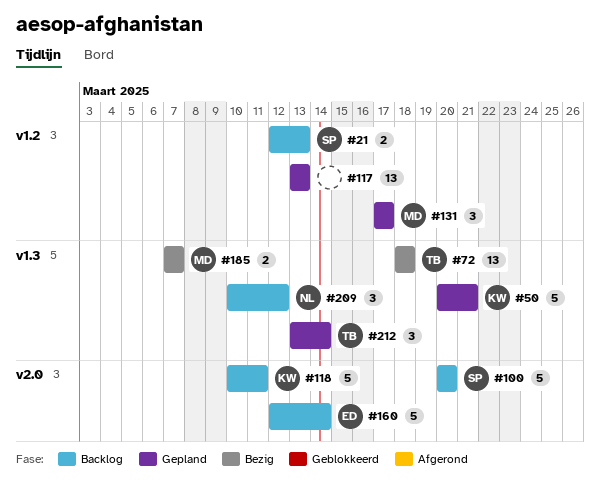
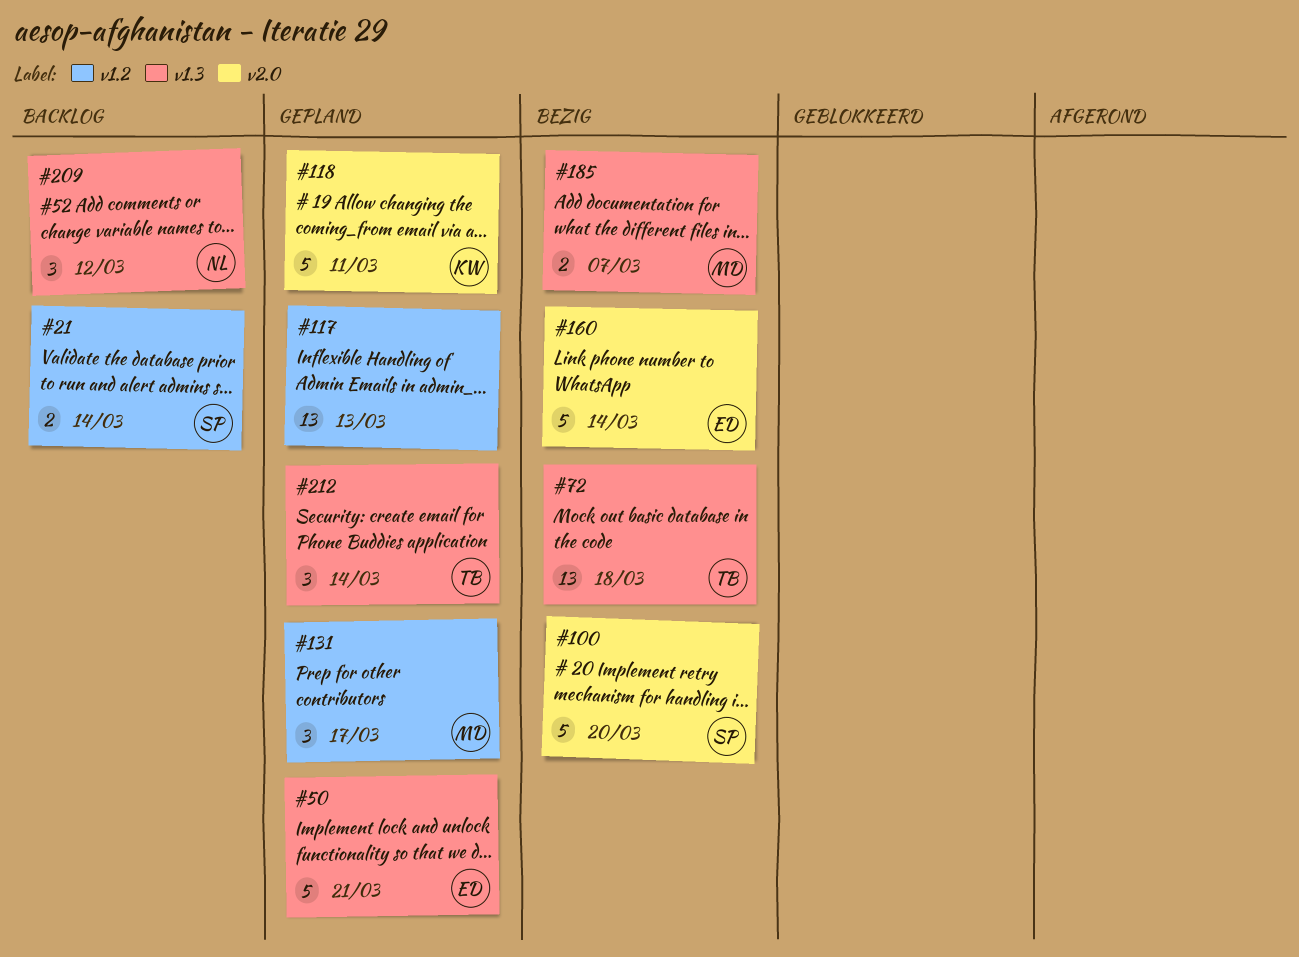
#21, due: Mar 13 -> Mar 14
#50, owner: KW -> ED
#100, status: Backlog -> Bezig
#118, status: Backlog -> Gepland
#160, status: Backlog -> Bezig

